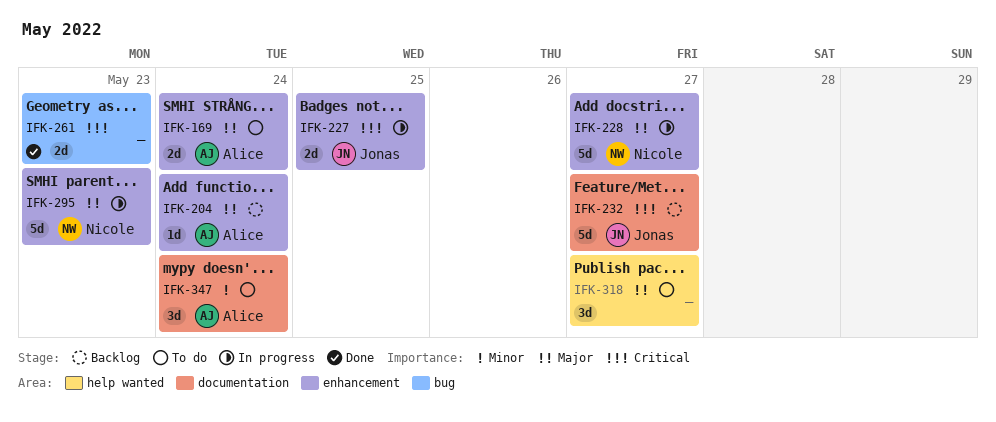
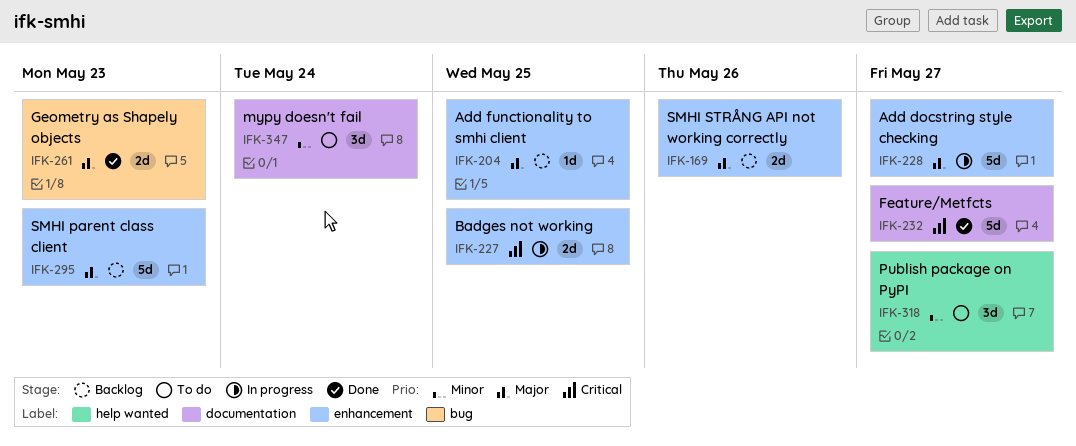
IFK-169, status: To do -> Backlog
IFK-169, due: May 24 -> May 26
IFK-204, due: May 24 -> May 25
IFK-232, status: Backlog -> Done
IFK-261, priority: Critical -> Major
IFK-295, status: In progress -> Backlog
IFK-318, priority: Major -> Minor

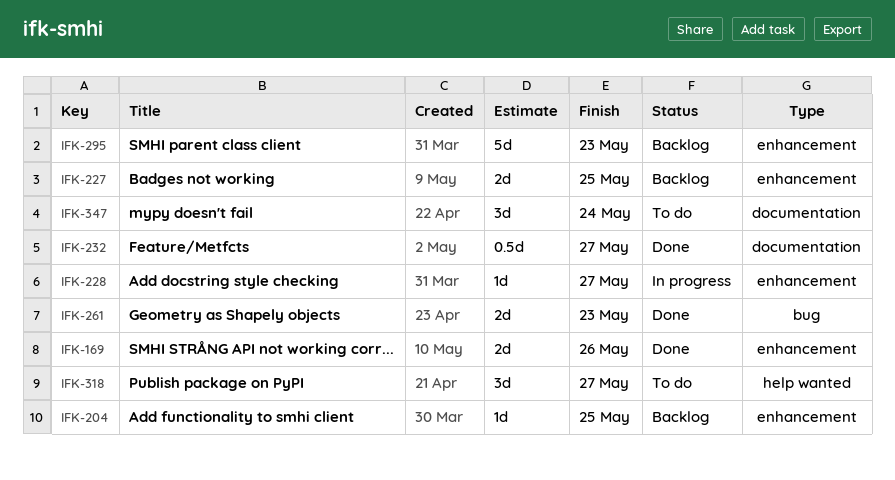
IFK-169, status: Backlog -> Done
IFK-227, status: In progress -> Backlog
IFK-228, estimate: 5d -> 1d
IFK-232, estimate: 5d -> 0.5d

